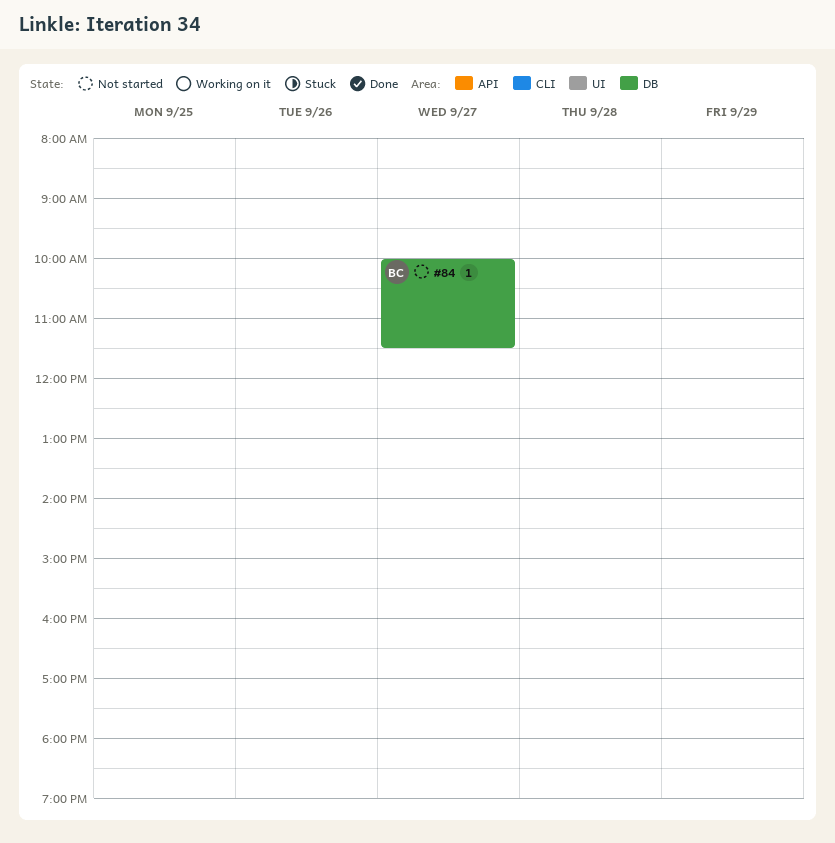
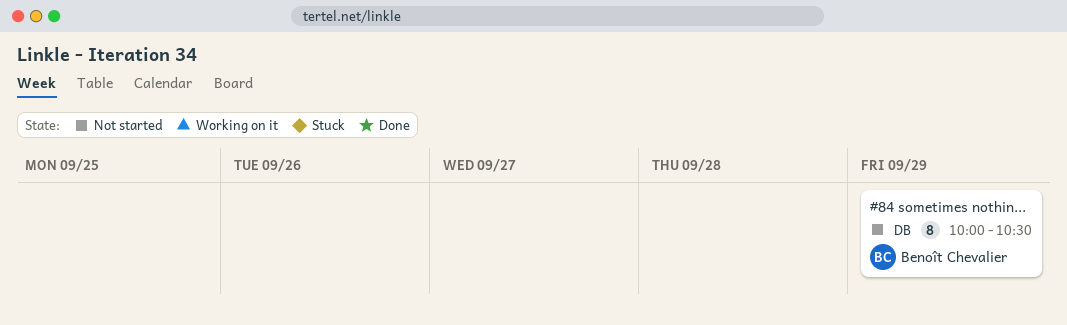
#84, estimate: 1 -> 8
#84, day: Sep 27 -> Sep 29
#84, ends: 11:30 -> 10:30

